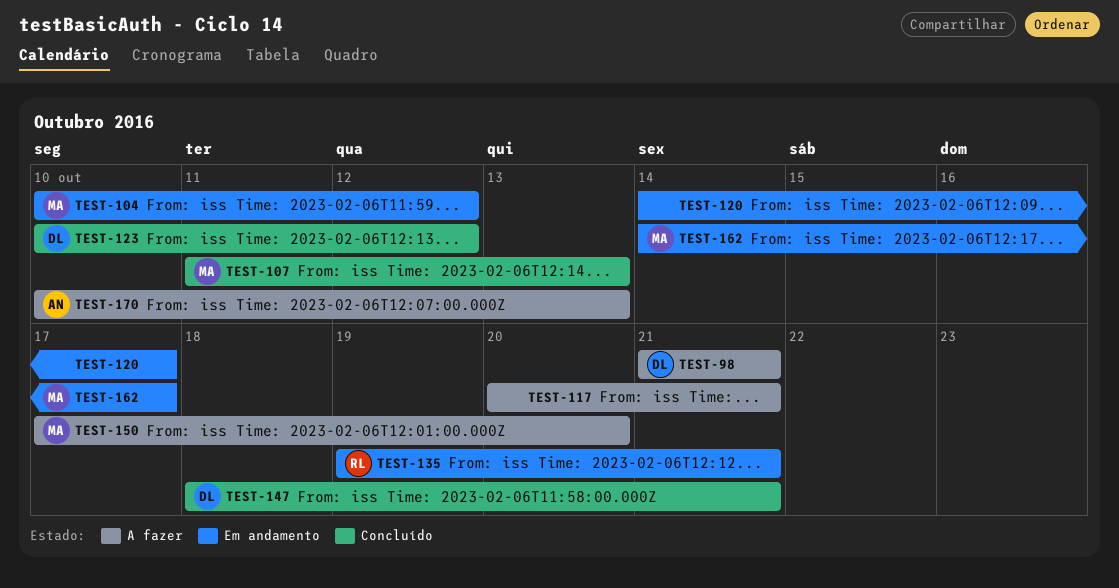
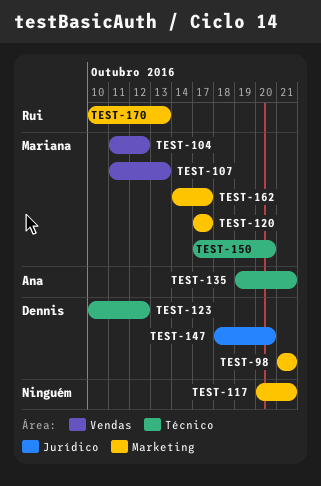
TEST-104, start: Oct 10 -> Oct 11
TEST-120, owner: none -> Mariana
TEST-120, start: Oct 14 -> Oct 17
TEST-135, owner: Rui -> Ana
TEST-147, due: Oct 21 -> Oct 20
TEST-170, owner: Ana -> Rui

